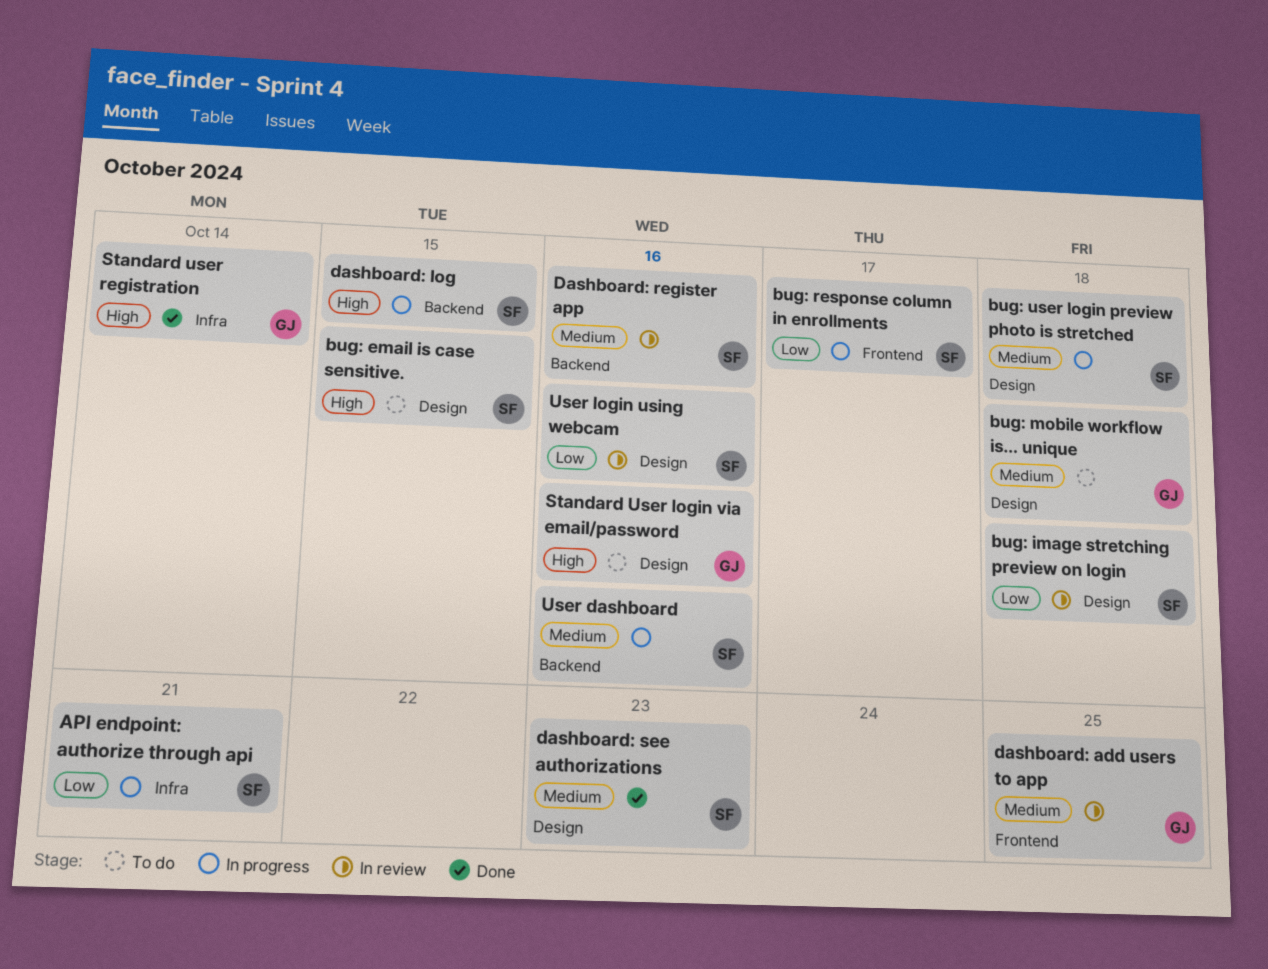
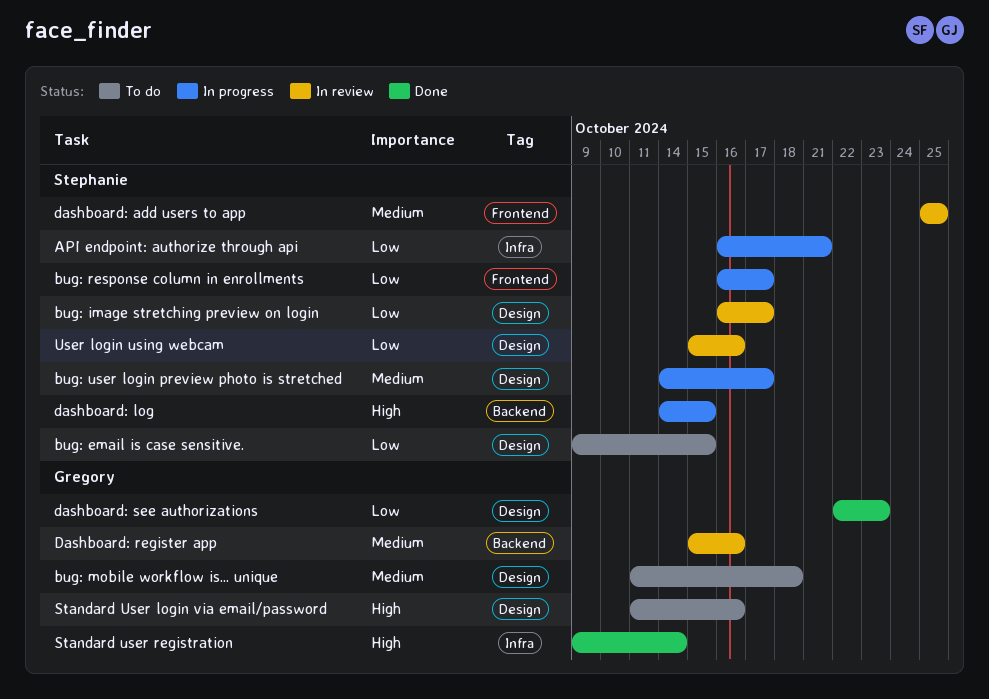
bug: email is case sensitive., priority: High -> Low
bug: image stretching preview on login, due: Oct 18 -> Oct 17
bug: user login preview photo is stretched, due: Oct 18 -> Oct 17
dashboard: add users to app, owner: Gregory -> Stephanie
Dashboard: register app, owner: Stephanie -> Gregory
dashboard: see authorizations, owner: Stephanie -> Gregory
dashboard: see authorizations, priority: Medium -> Low
User dashboard: present -> none

